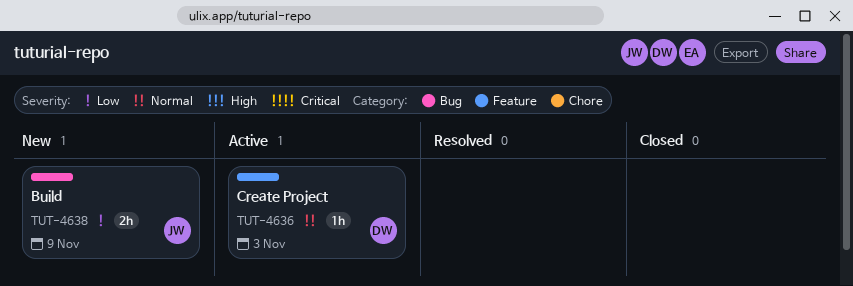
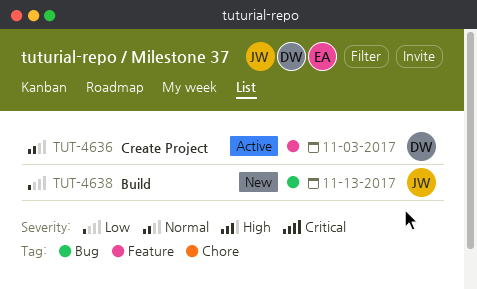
TUT-4638, due: Nov 9 -> Nov 13

